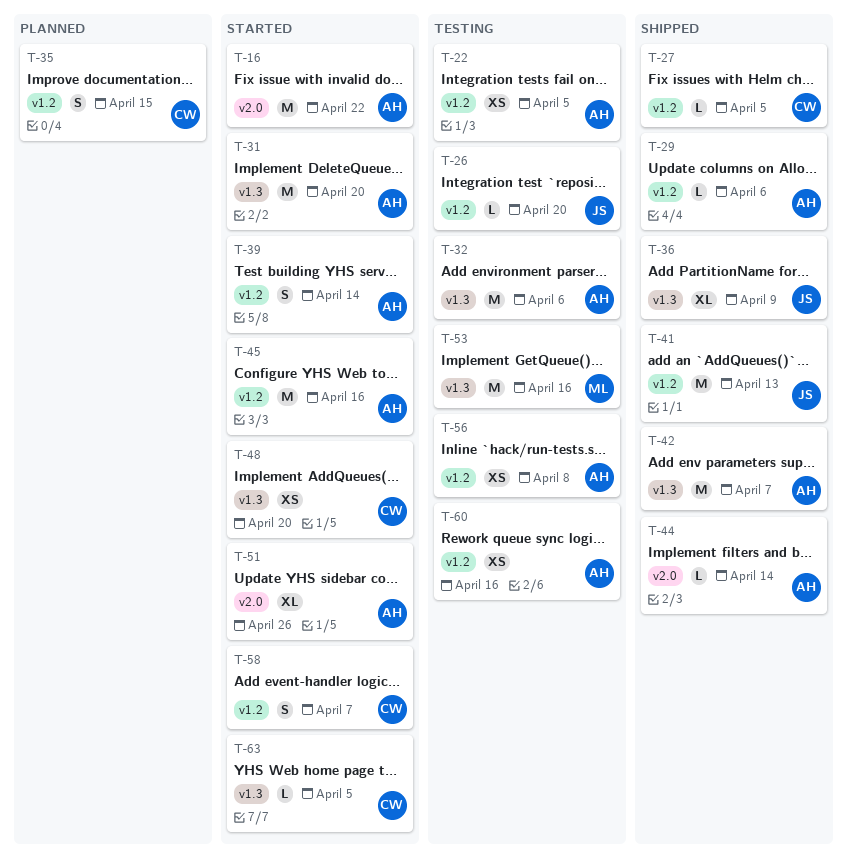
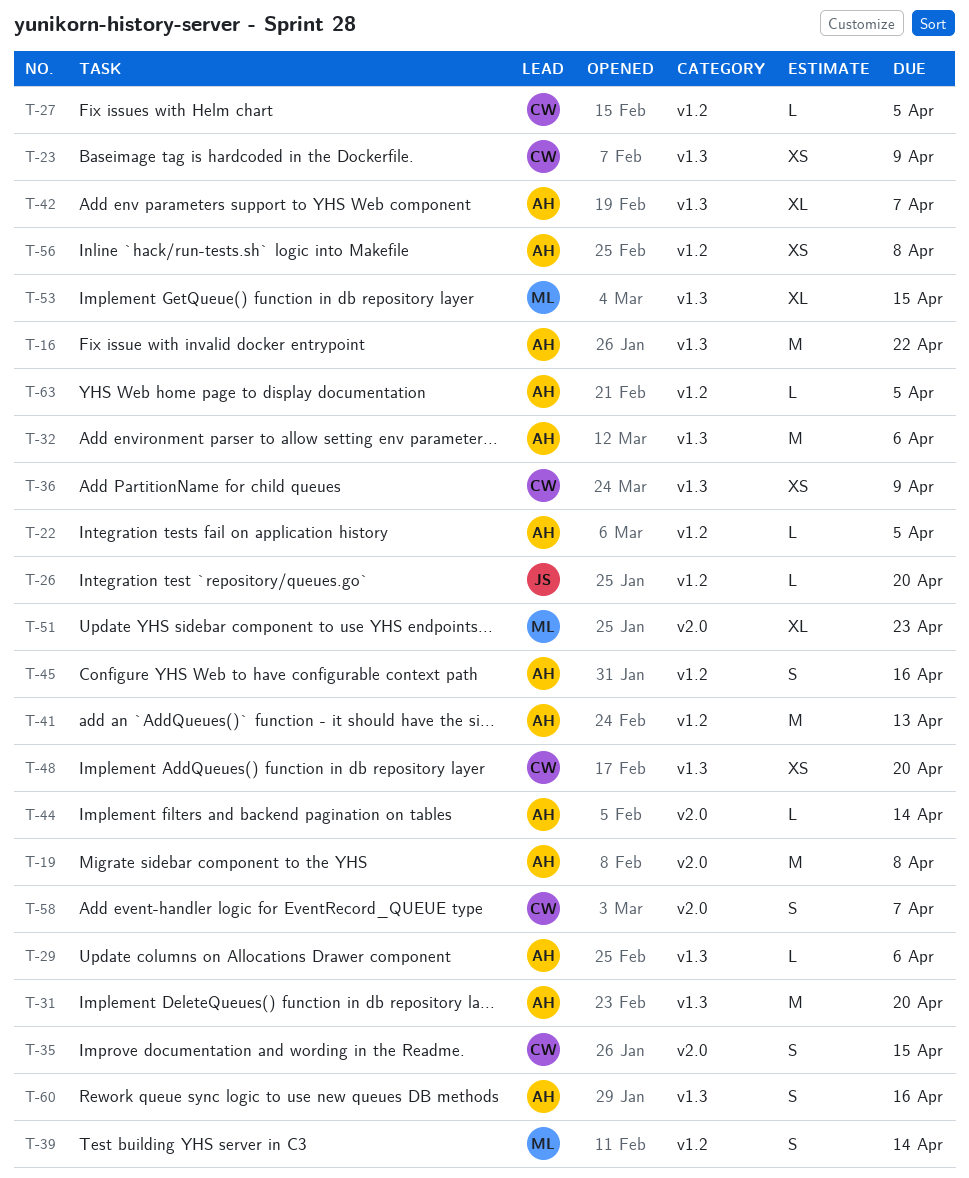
T-16, label: v2.0 -> v1.3
T-19: none -> present
T-22, estimate: XS -> L
T-23: none -> present
T-29, label: v1.2 -> v1.3
T-35, label: v1.2 -> v2.0
T-36, owner: JS -> CW
T-36, estimate: XL -> XS
T-39, owner: AH -> ML
T-41, owner: JS -> AH
T-42, estimate: M -> XL
T-45, estimate: M -> S
T-51, owner: AH -> ML
T-51, due: Apr 26 -> Apr 23
T-53, estimate: M -> XL
T-53, due: Apr 16 -> Apr 15
T-58, label: v1.2 -> v2.0
T-60, label: v1.2 -> v1.3
T-60, estimate: XS -> S
T-63, owner: CW -> AH
T-63, label: v1.3 -> v1.2

